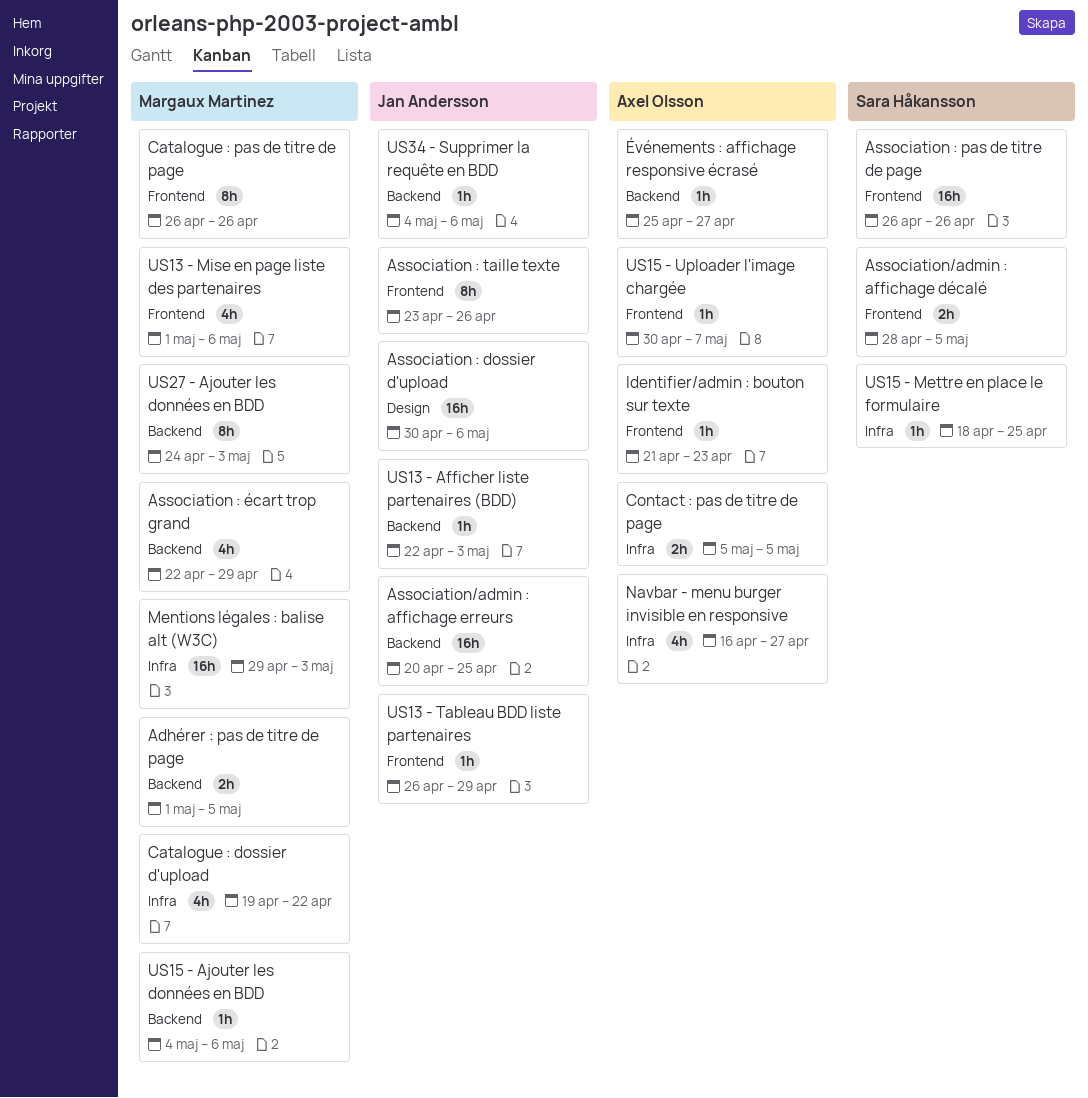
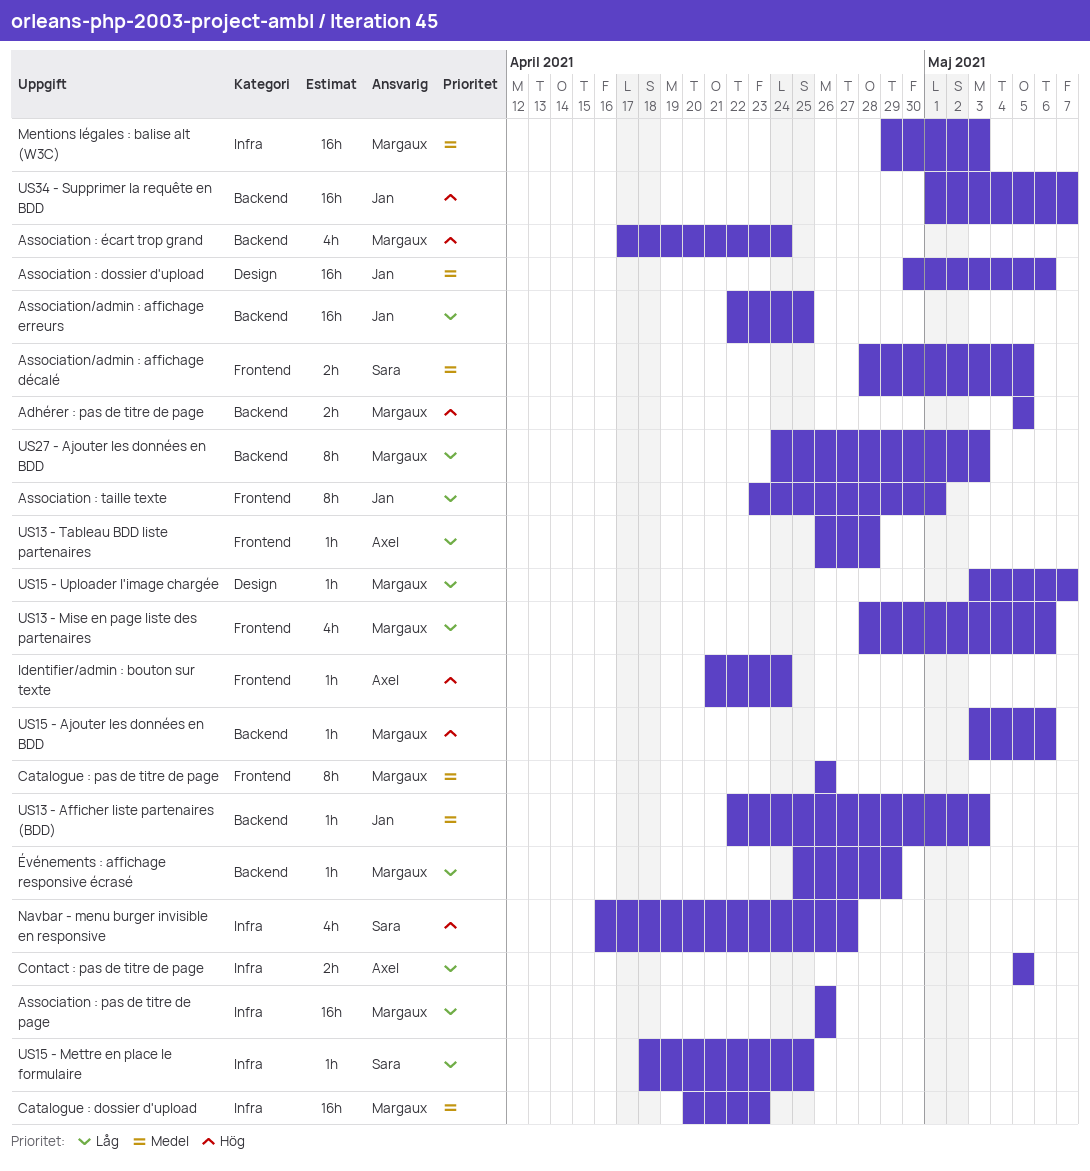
Adhérer : pas de titre de page, start: May 1 -> May 5
Association : pas de titre de page, owner: Sara Håkansson -> Margaux Martinez
Association : pas de titre de page, label: Frontend -> Infra
Association : taille texte, due: Apr 26 -> May 1
Association : écart trop grand, start: Apr 22 -> Apr 17
Association : écart trop grand, due: Apr 29 -> Apr 24
Association/admin : affichage erreurs, start: Apr 20 -> Apr 22
Catalogue : dossier d'upload, estimate: 4h -> 16h
Catalogue : dossier d'upload, start: Apr 19 -> Apr 20
Catalogue : dossier d'upload, due: Apr 22 -> Apr 23
Identifier/admin : bouton sur texte, due: Apr 23 -> Apr 24
Navbar - menu burger invisible en responsive, owner: Axel Olsson -> Sara Håkansson
US13 - Mise en page liste des partenaires, start: May 1 -> Apr 28
US13 - Tableau BDD liste partenaires, owner: Jan Andersson -> Axel Olsson
US13 - Tableau BDD liste partenaires, due: Apr 29 -> Apr 28
US15 - Ajouter les données en BDD, start: May 4 -> May 3
US15 - Uploader l'image chargée, owner: Axel Olsson -> Margaux Martinez
US15 - Uploader l'image chargée, label: Frontend -> Design
US15 - Uploader l'image chargée, start: Apr 30 -> May 3
US34 - Supprimer la requête en BDD, estimate: 1h -> 16h
US34 - Supprimer la requête en BDD, start: May 4 -> May 1
US34 - Supprimer la requête en BDD, due: May 6 -> May 7
Événements : affichage responsive écrasé, owner: Axel Olsson -> Margaux Martinez
Événements : affichage responsive écrasé, due: Apr 27 -> Apr 29

